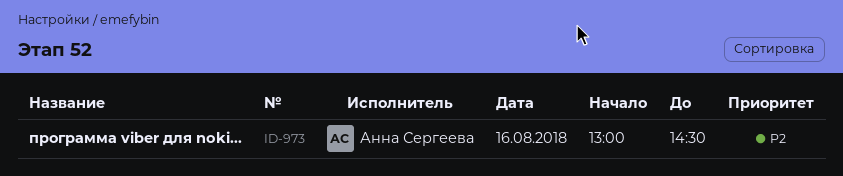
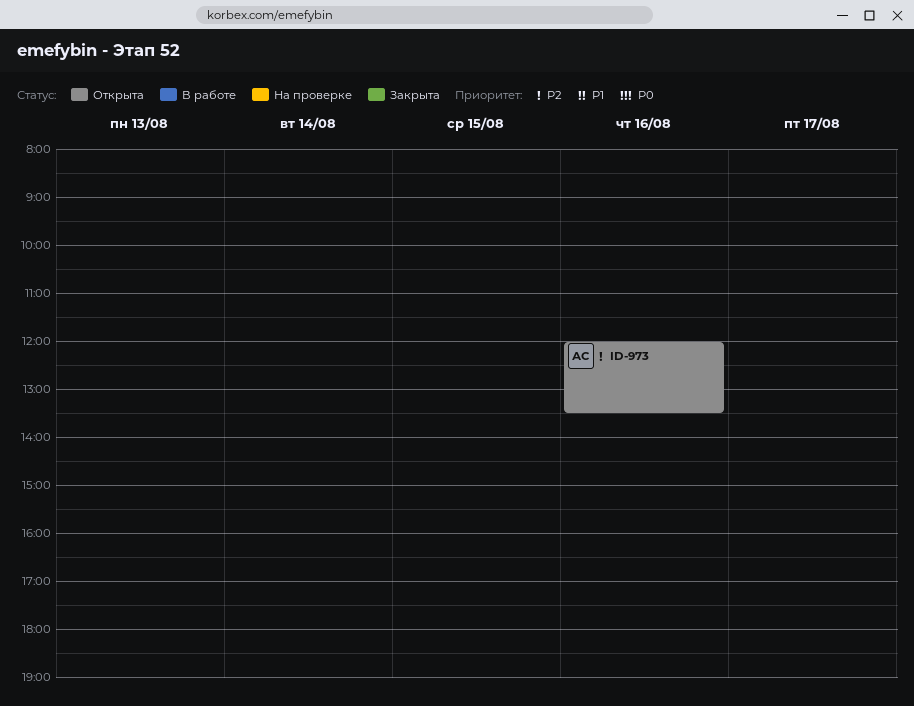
ID-973, begins: 13:00 -> 12:00
ID-973, ends: 14:30 -> 13:30

